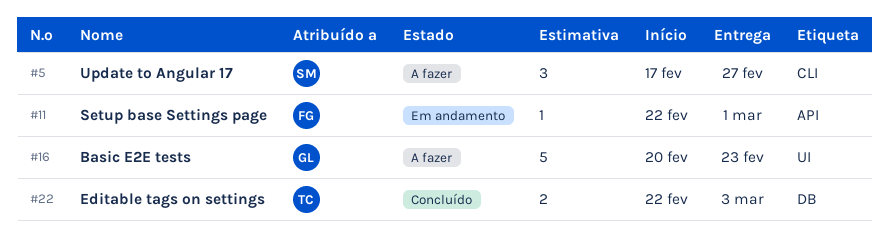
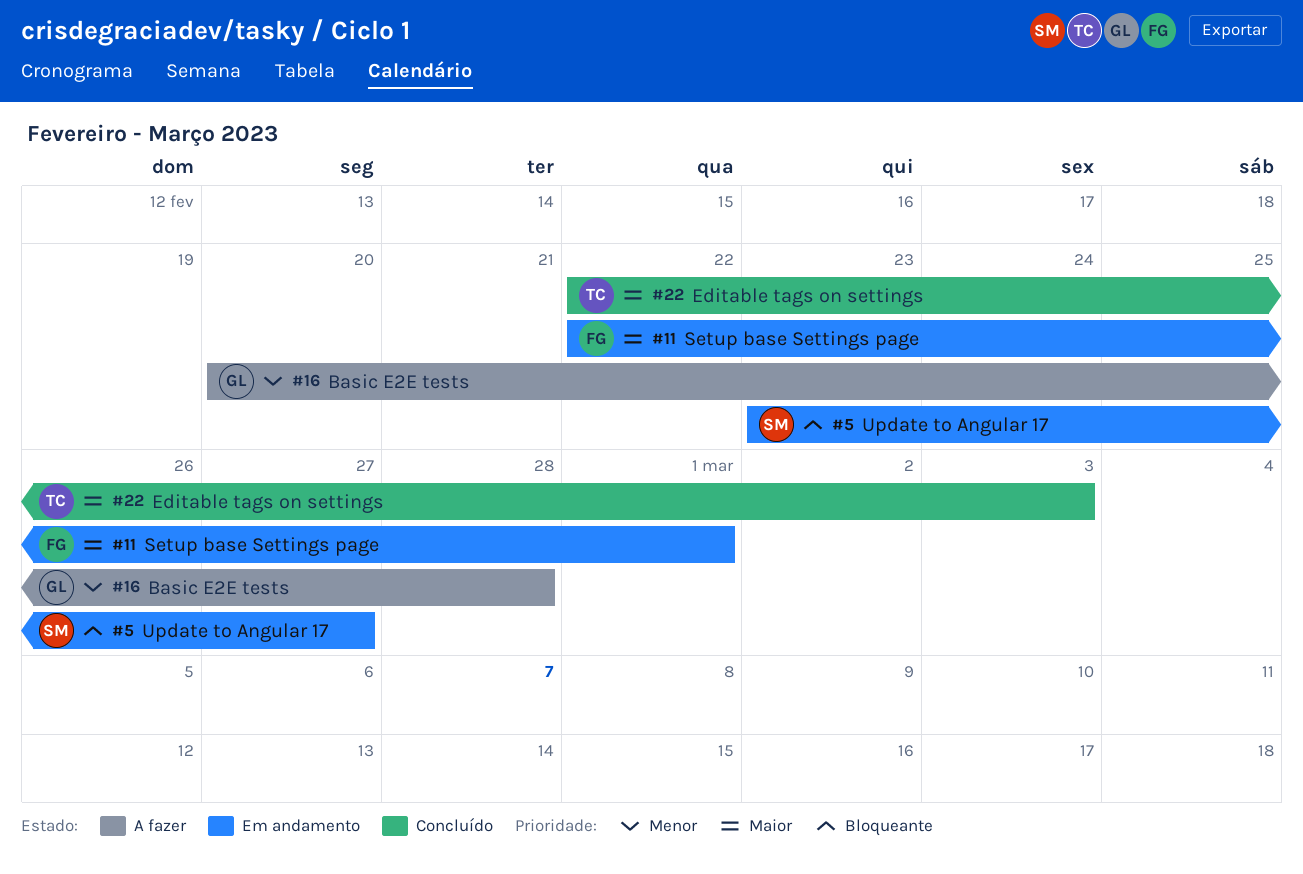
#5, status: A fazer -> Em andamento
#5, start: Feb 17 -> Feb 23
#16, due: Feb 23 -> Feb 28

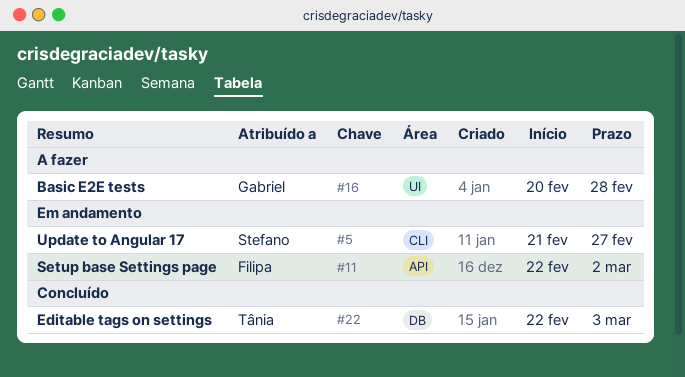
#5, start: Feb 23 -> Feb 21
#11, due: Mar 1 -> Mar 2

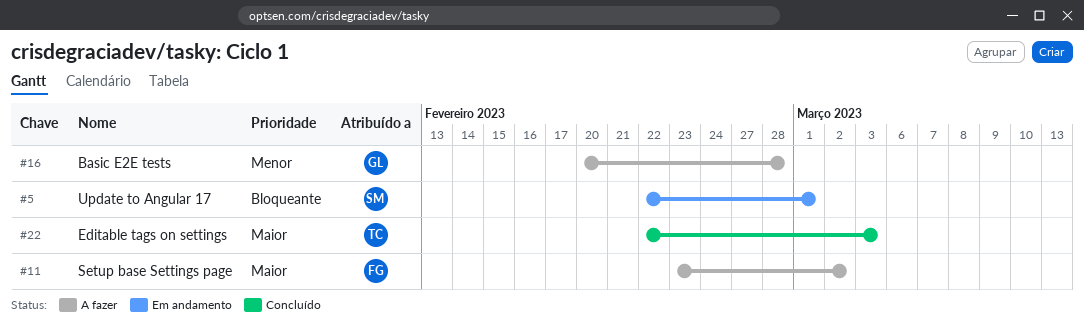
#5, start: Feb 21 -> Feb 22
#5, due: Feb 27 -> Mar 1
#11, status: Em andamento -> A fazer
#11, start: Feb 22 -> Feb 23

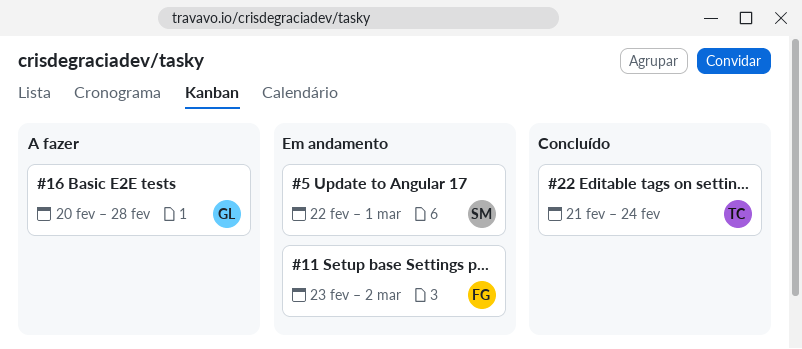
#11, status: A fazer -> Em andamento
#22, start: Feb 22 -> Feb 21
#22, due: Mar 3 -> Feb 24

